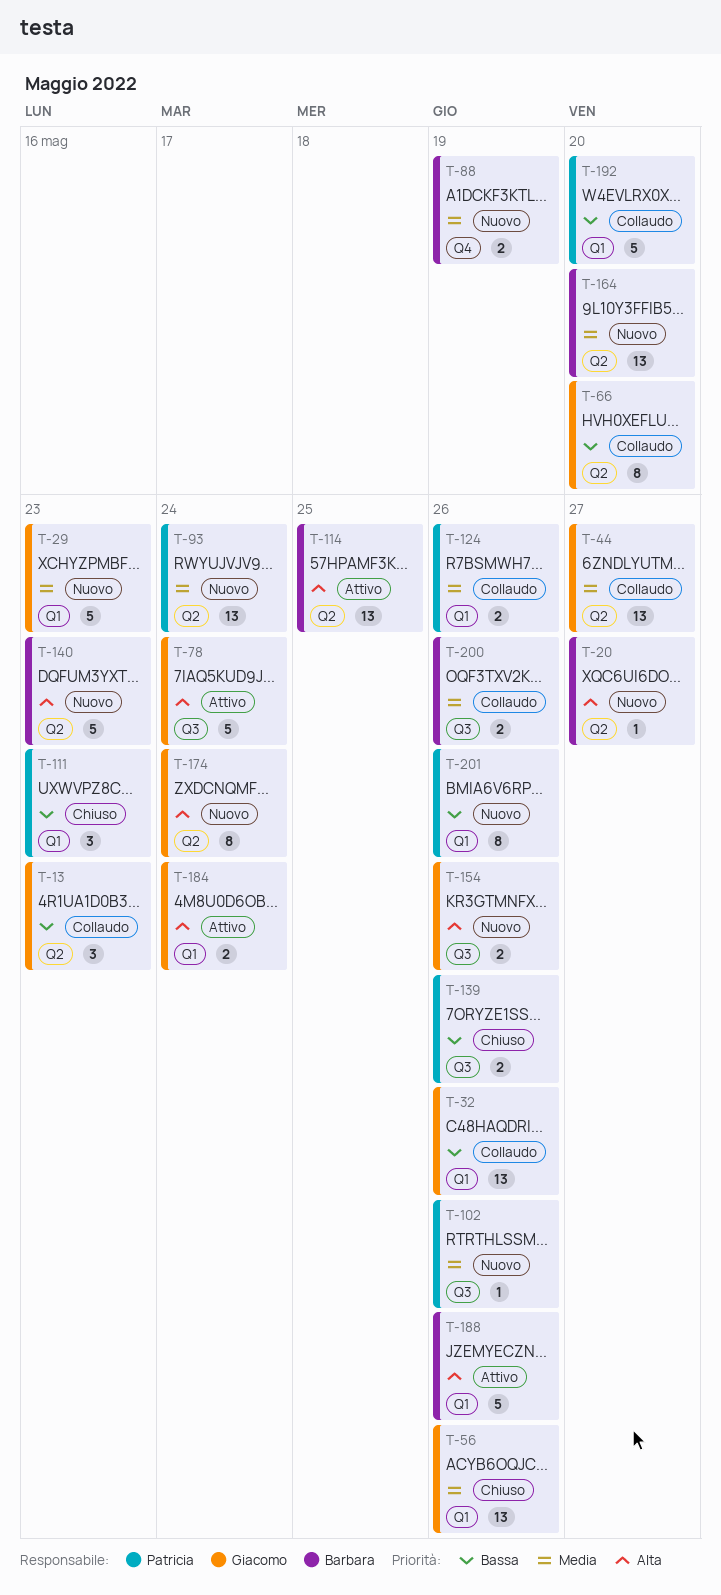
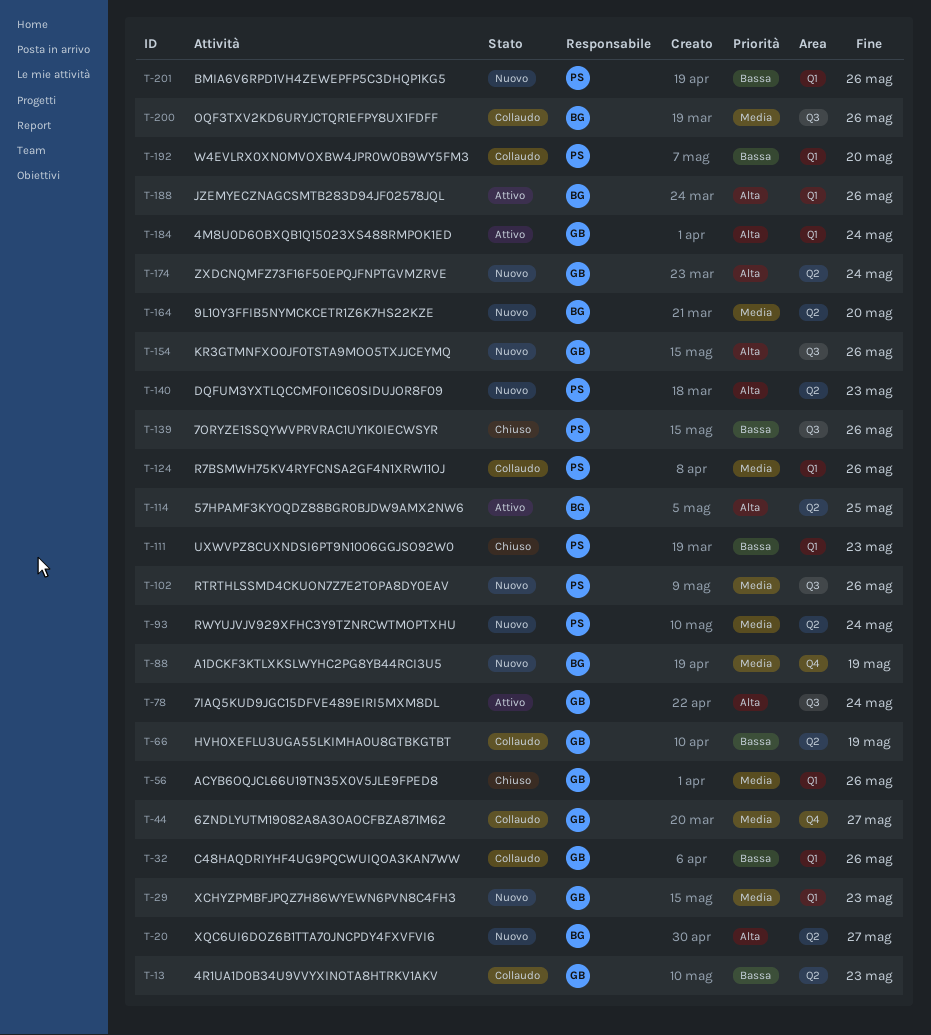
T-44, label: Q2 -> Q4
T-66, due: May 20 -> May 19
T-140, owner: Barbara -> Patricia

